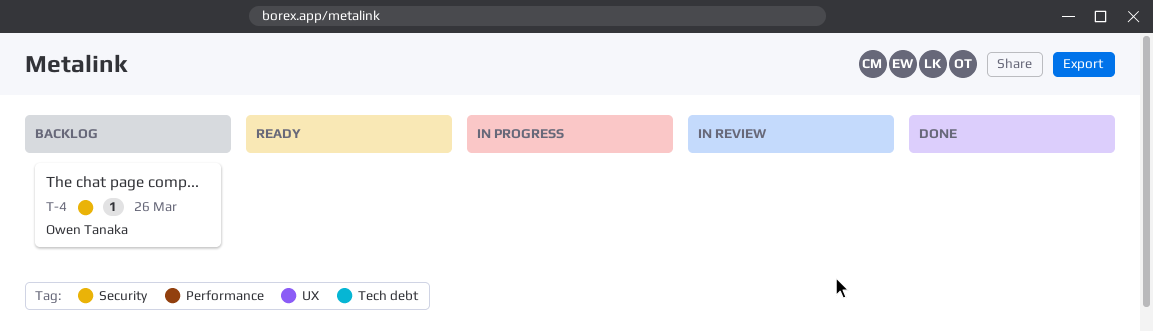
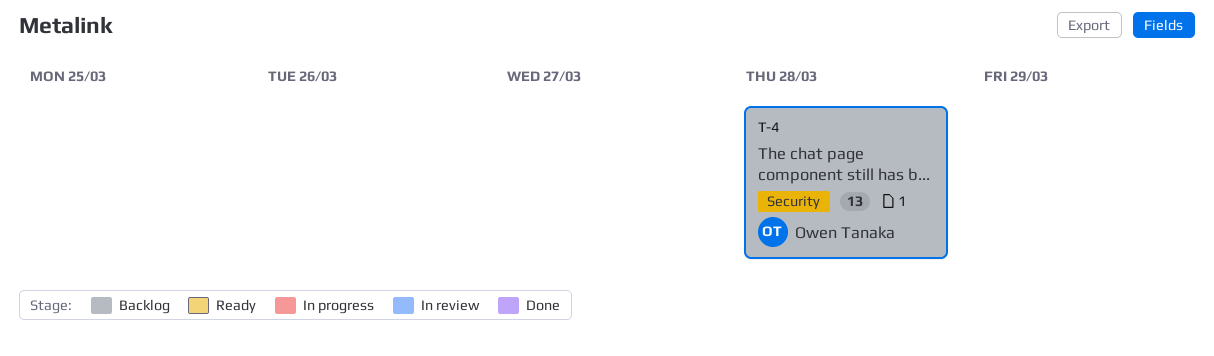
T-4, estimate: 1 -> 13
T-4, due: Mar 26 -> Mar 28

